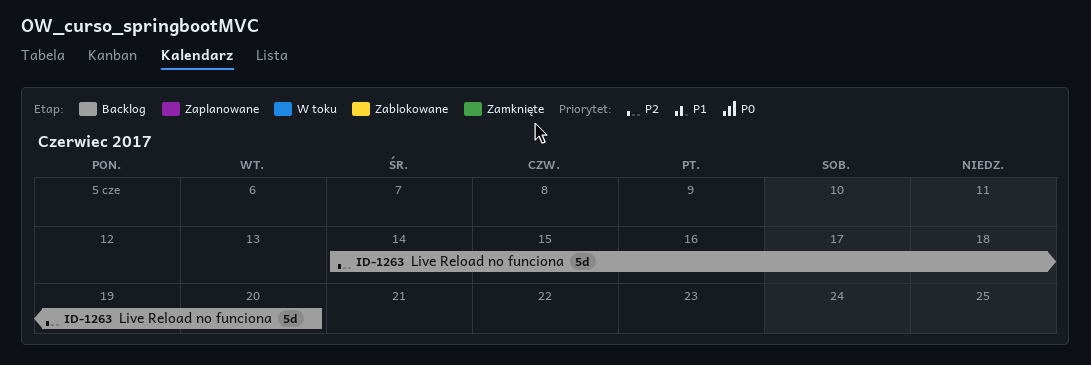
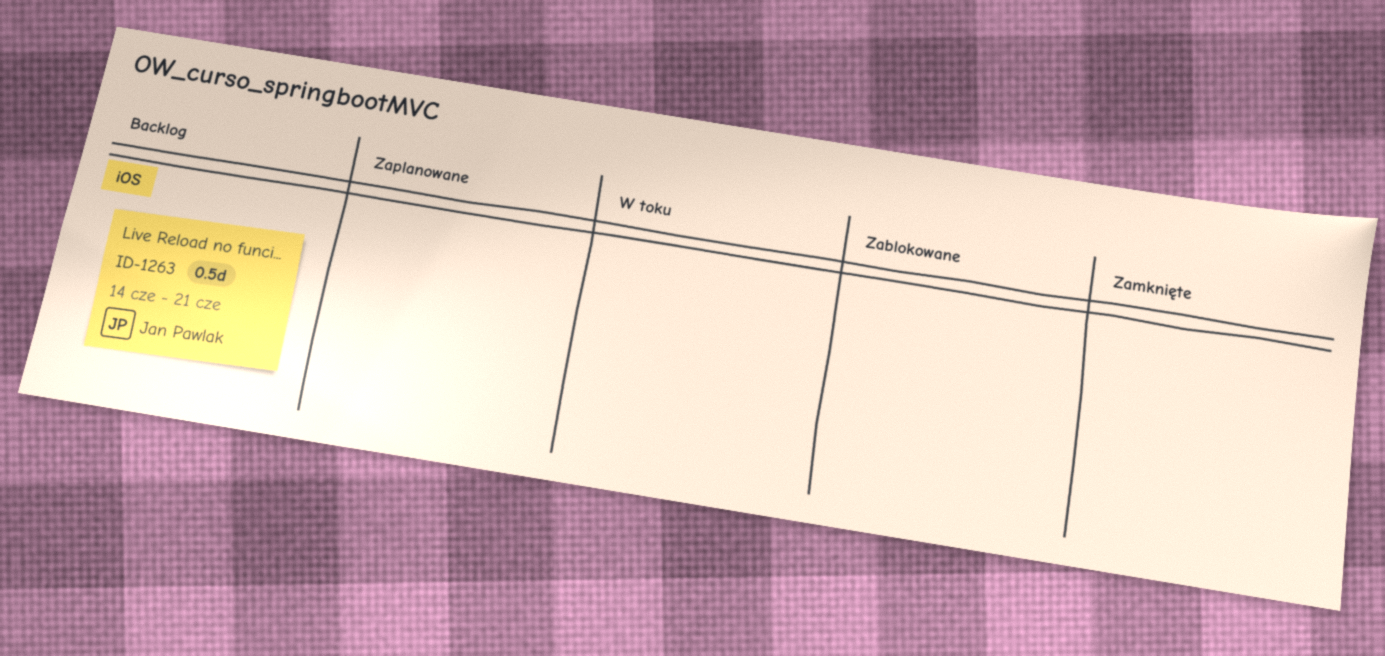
ID-1263, estimate: 5d -> 0.5d
ID-1263, due: Jun 20 -> Jun 21

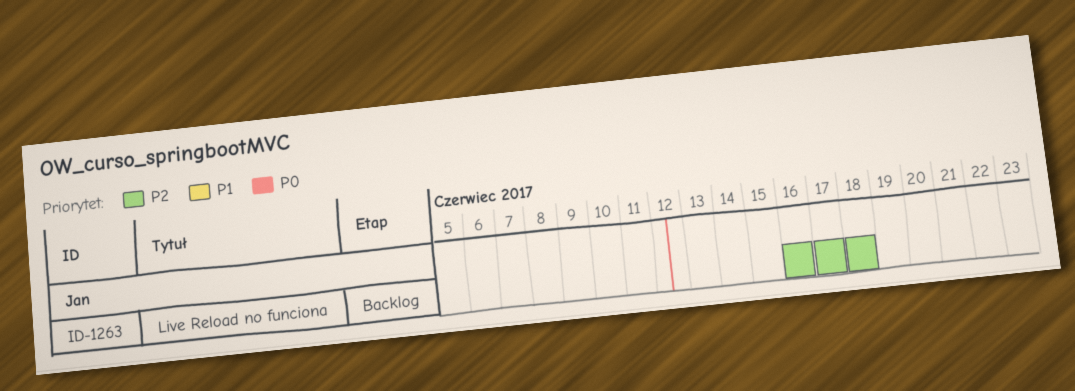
ID-1263, start: Jun 14 -> Jun 16
ID-1263, due: Jun 21 -> Jun 18

